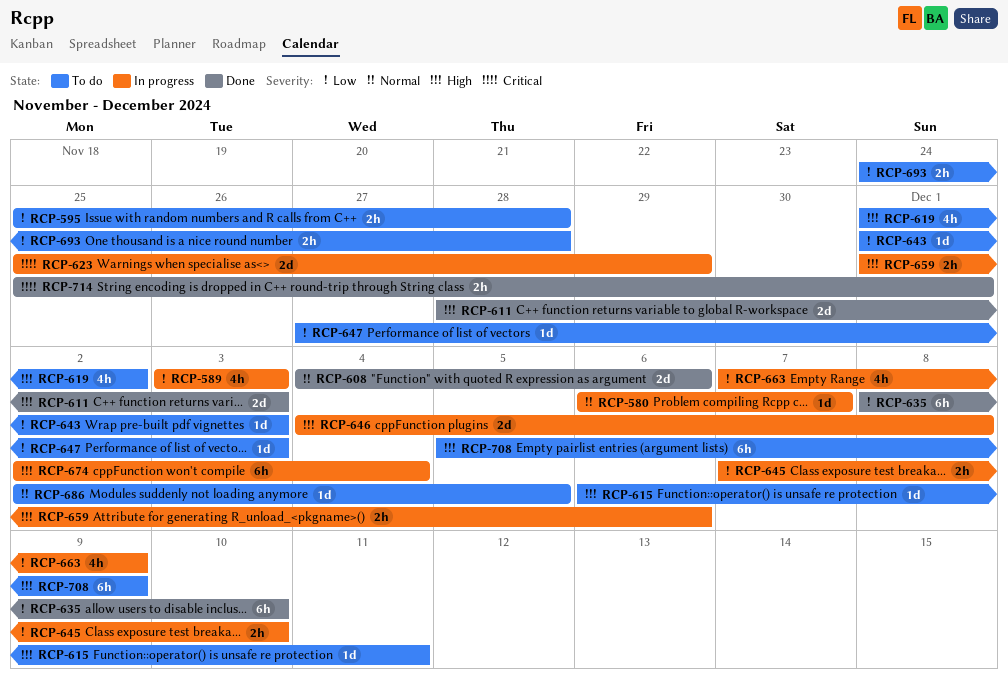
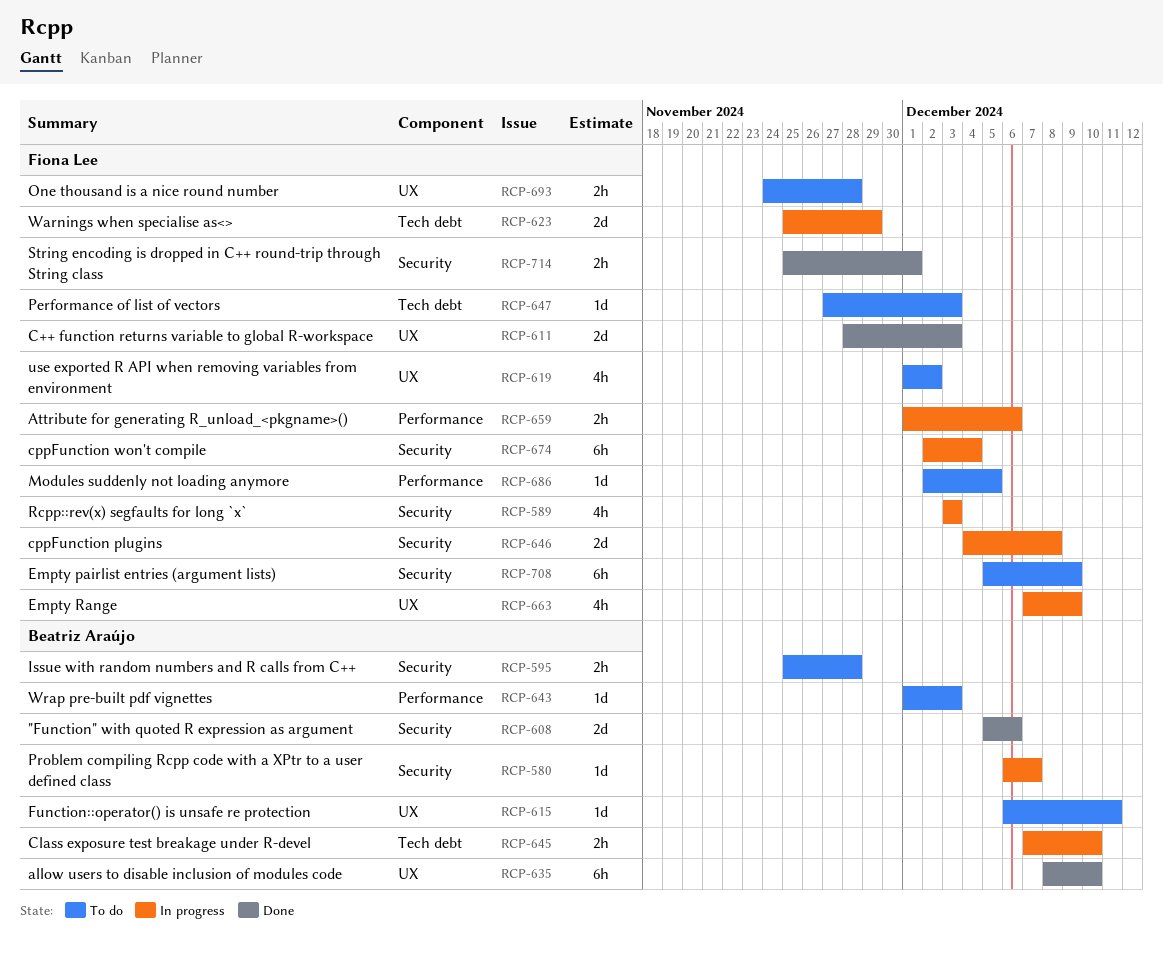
RCP-608, start: Dec 4 -> Dec 5

